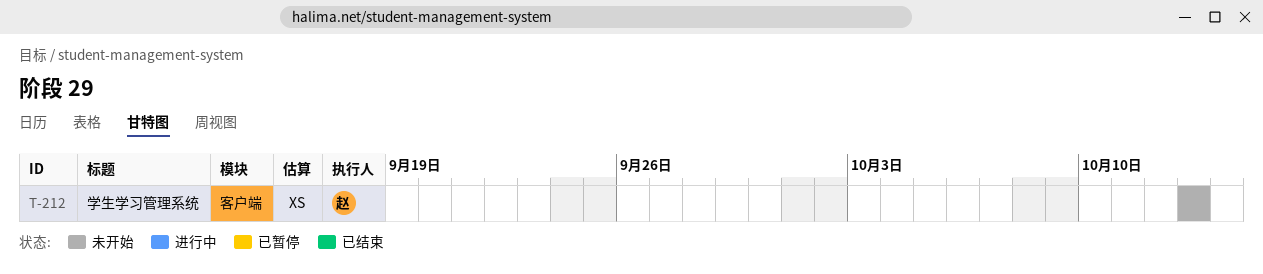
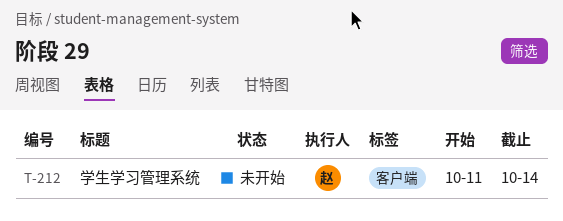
T-212, start: Oct 13 -> Oct 11
T-212, due: Oct 13 -> Oct 14

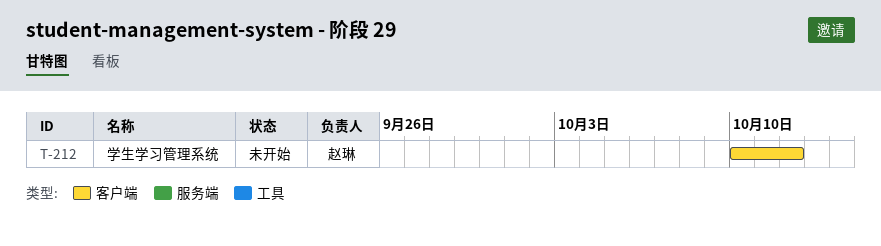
T-212, start: Oct 11 -> Oct 10
T-212, due: Oct 14 -> Oct 12

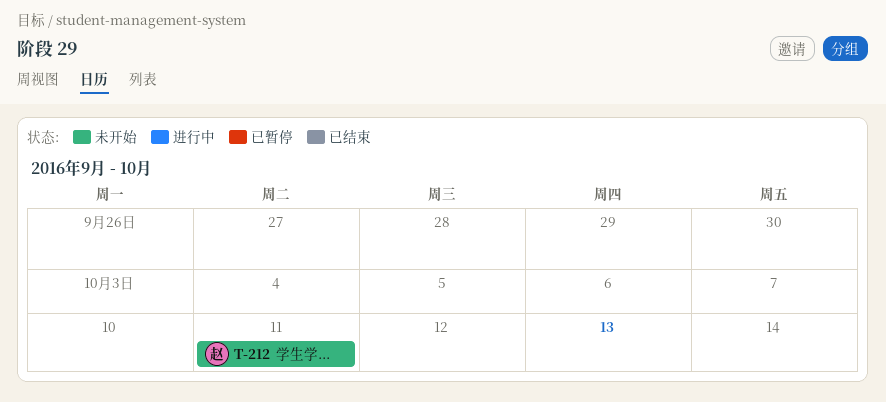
T-212, start: Oct 10 -> Oct 11
T-212, due: Oct 12 -> Oct 11

